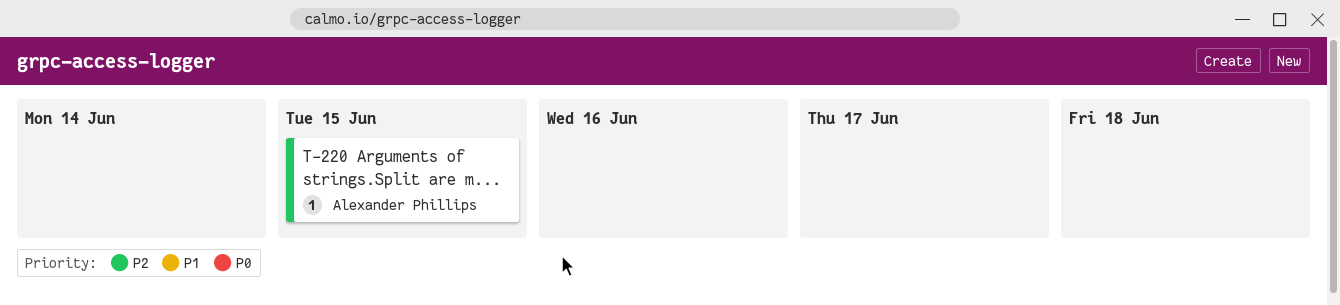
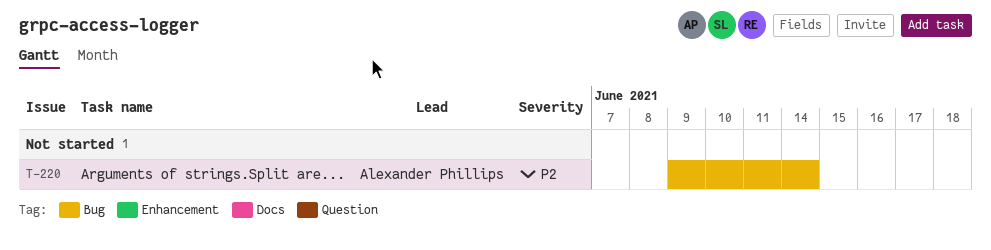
T-220, due: Jun 15 -> Jun 14

